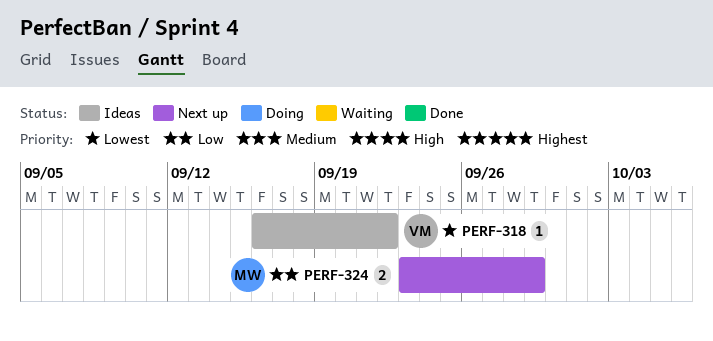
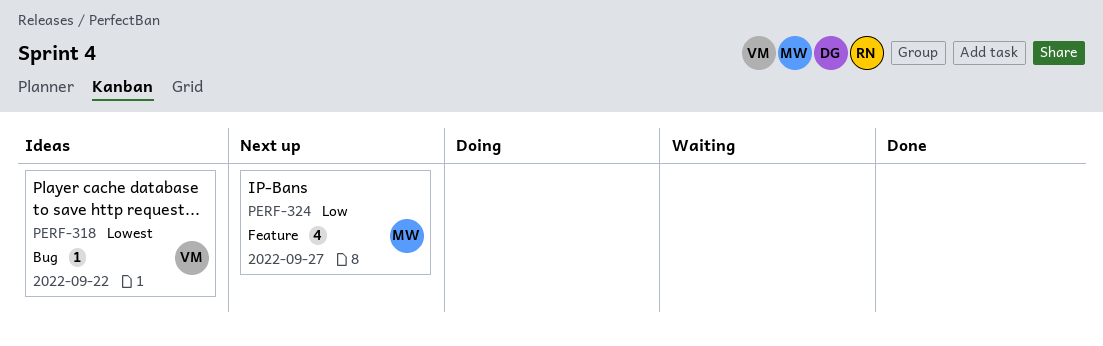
PERF-324, estimate: 2 -> 4
PERF-324, due: Sep 29 -> Sep 27

